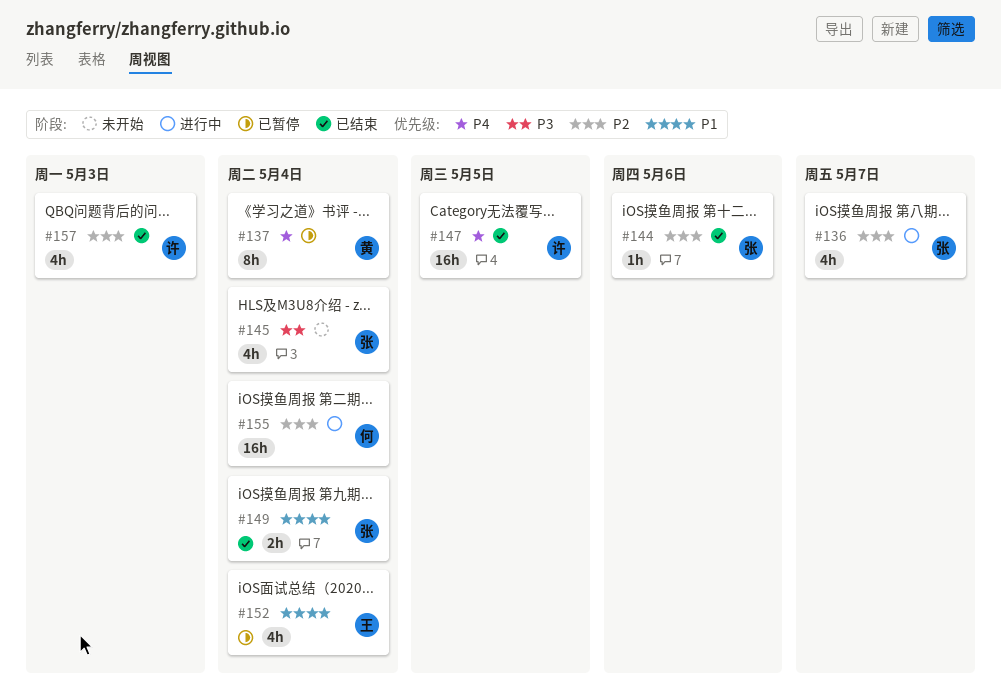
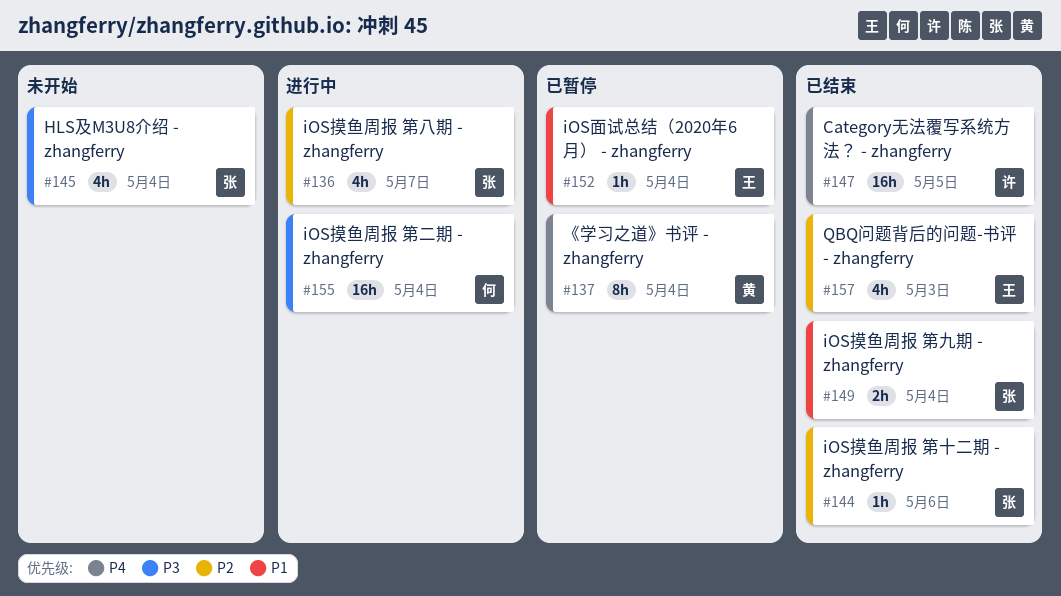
#152, estimate: 4h -> 1h
#155, priority: P2 -> P3
#157, owner: 许 -> 王

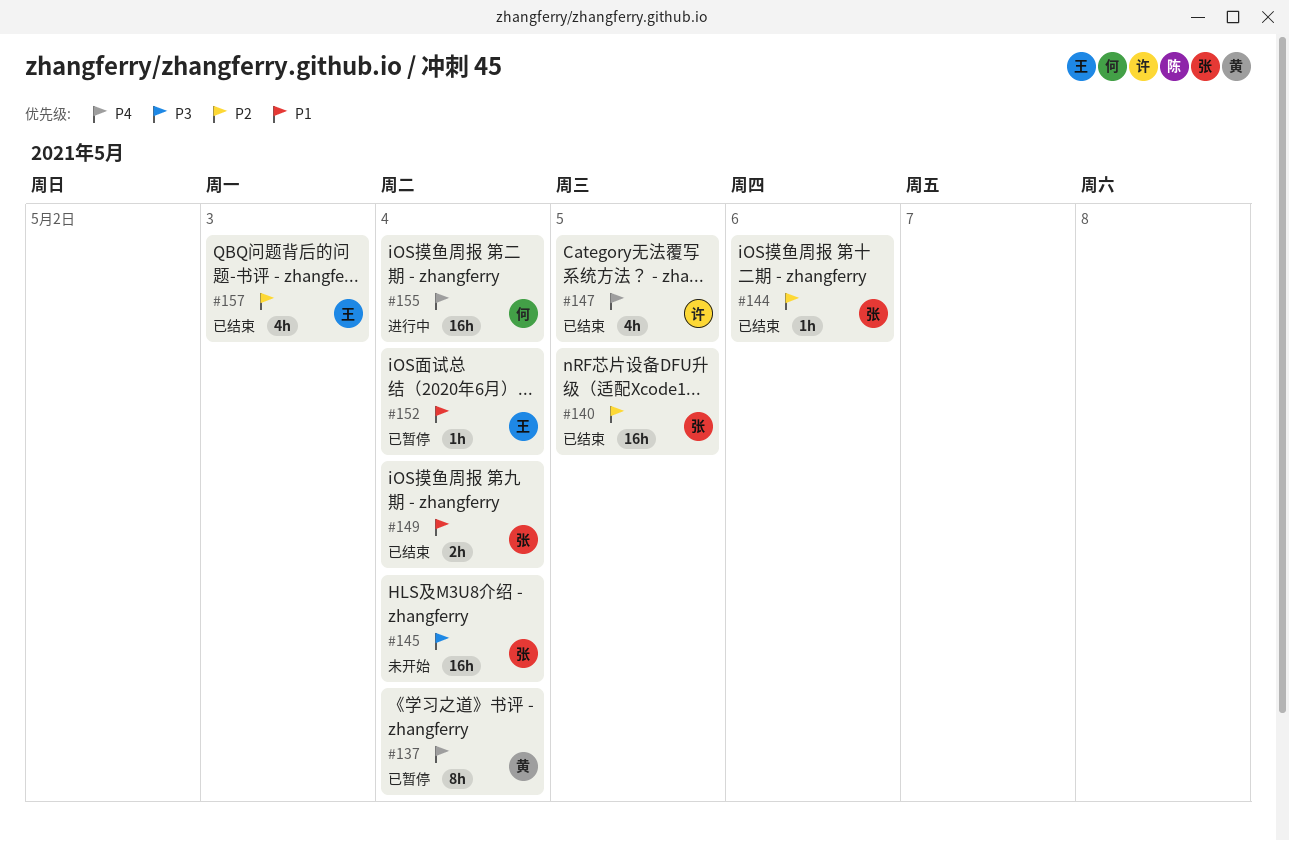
#136: present -> none
#140: none -> present
#145, estimate: 4h -> 16h
#147, estimate: 16h -> 4h
#155, priority: P3 -> P4

